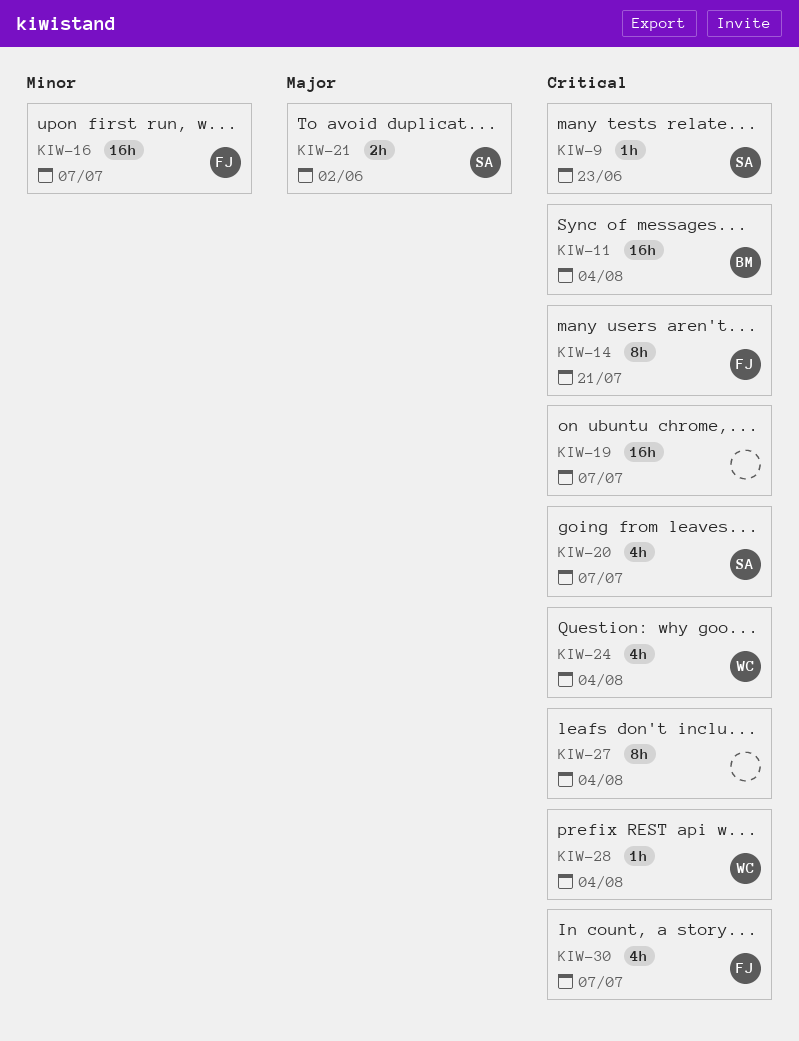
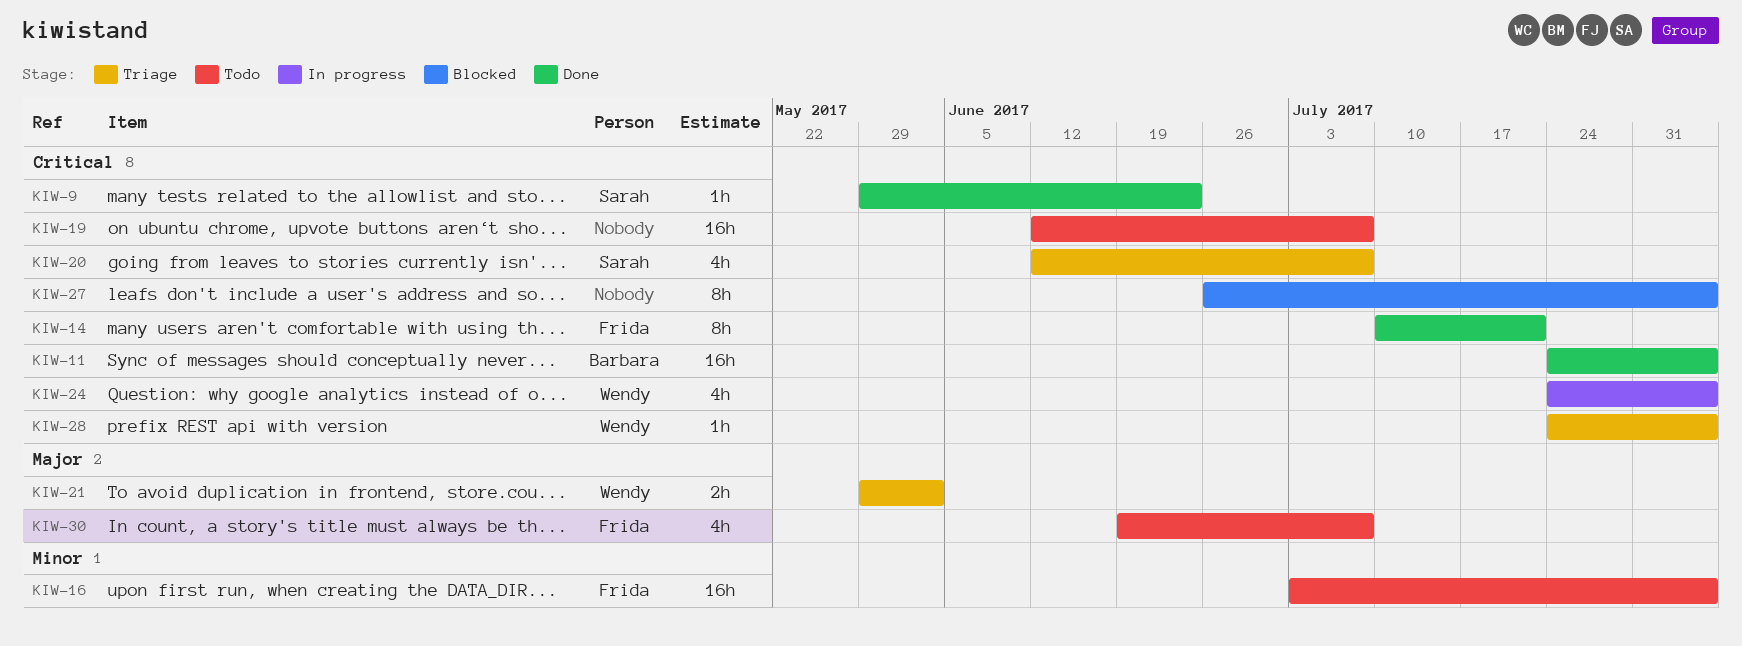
KIW-16, due: Jul 7 -> Aug 4
KIW-21, owner: Sarah -> Wendy
KIW-30, priority: Critical -> Major

